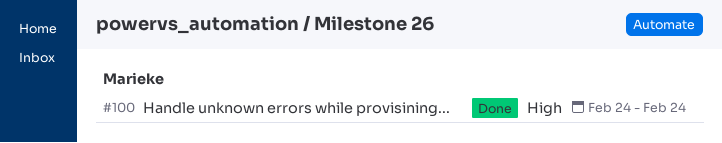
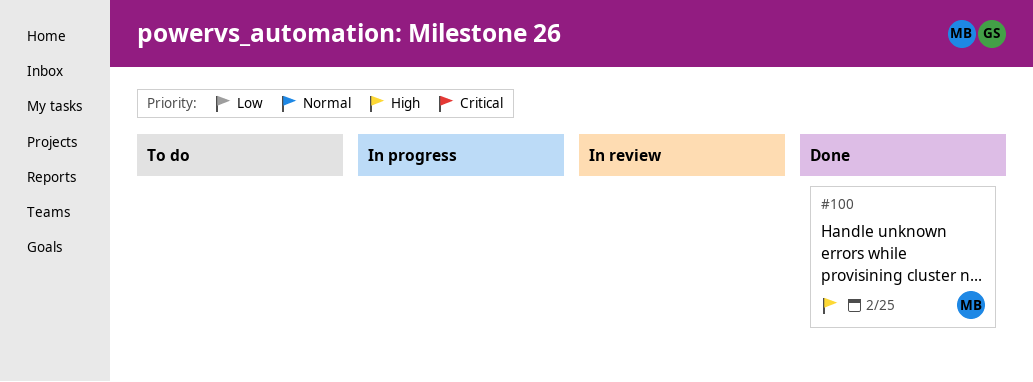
#100, due: Feb 24 -> Feb 25

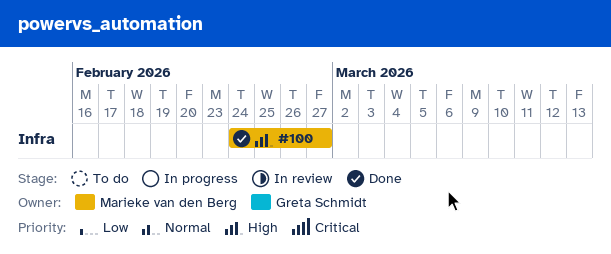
#100, due: Feb 25 -> Feb 27

